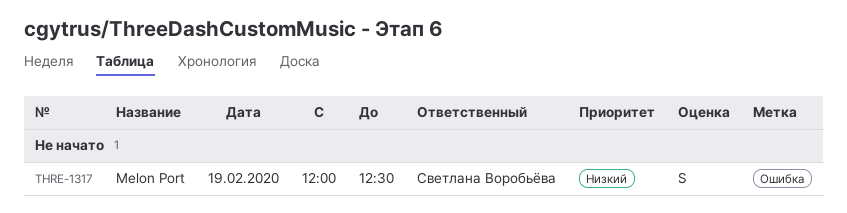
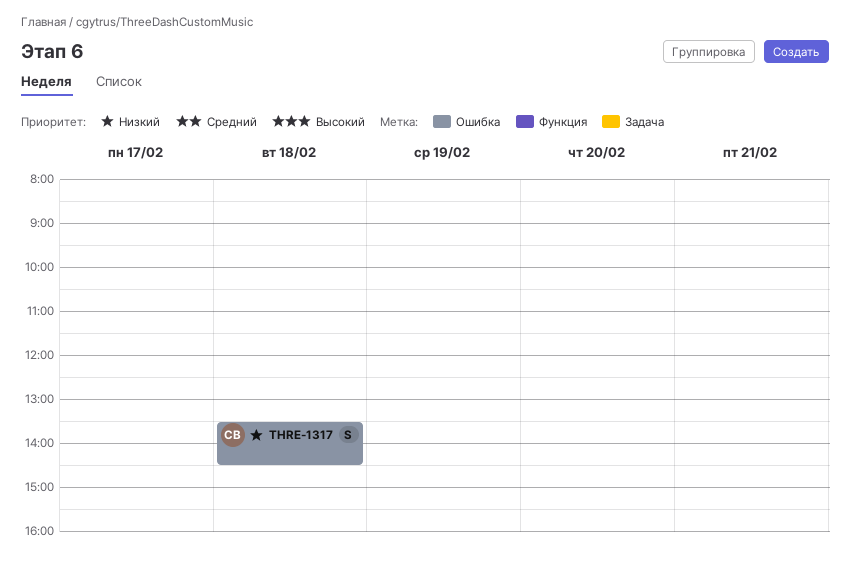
THRE-1317, day: Feb 19 -> Feb 18
THRE-1317, begins: 12:00 -> 13:30
THRE-1317, ends: 12:30 -> 14:30

